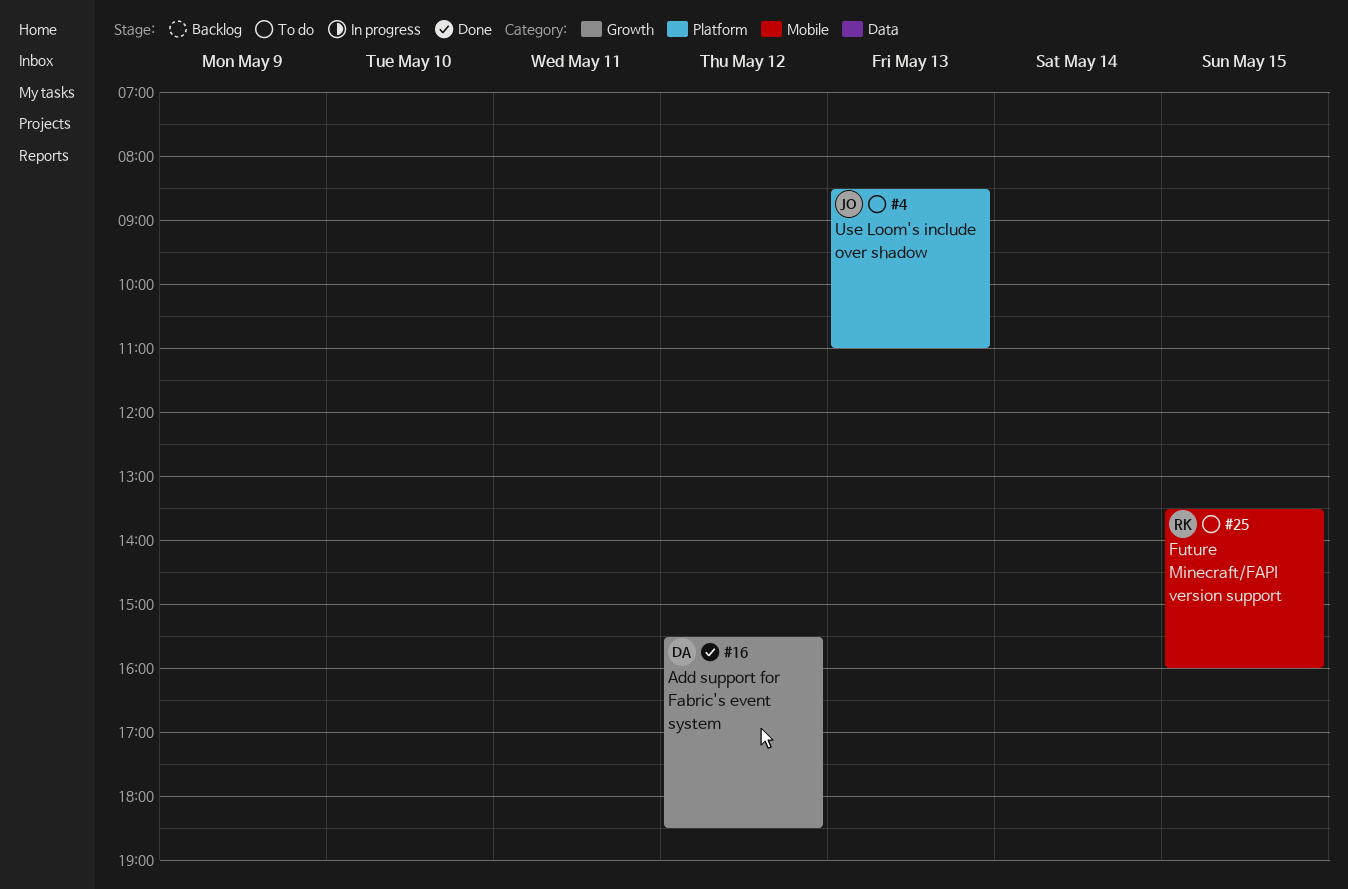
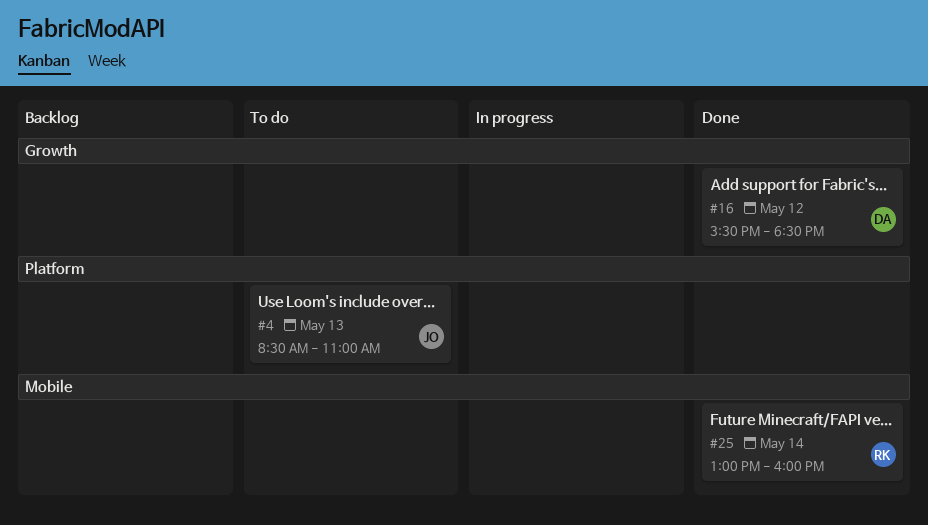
#25, status: To do -> Done
#25, day: May 15 -> May 14
#25, begins: 13:30 -> 13:00

